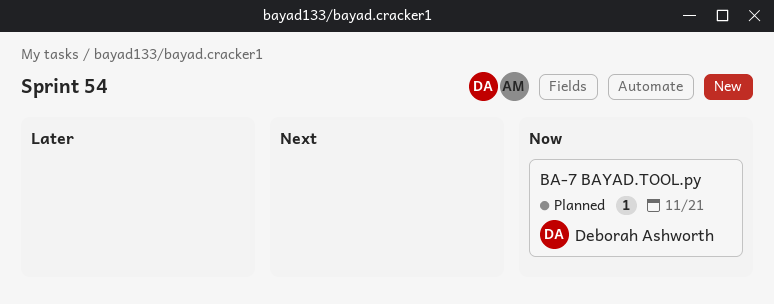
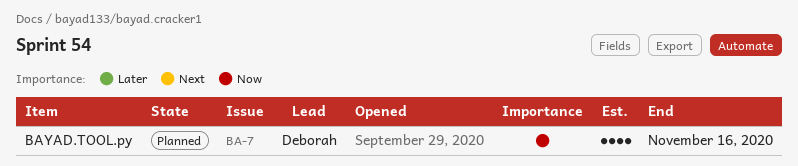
BA-7, estimate: 1 -> 4
BA-7, due: Nov 21 -> Nov 16

